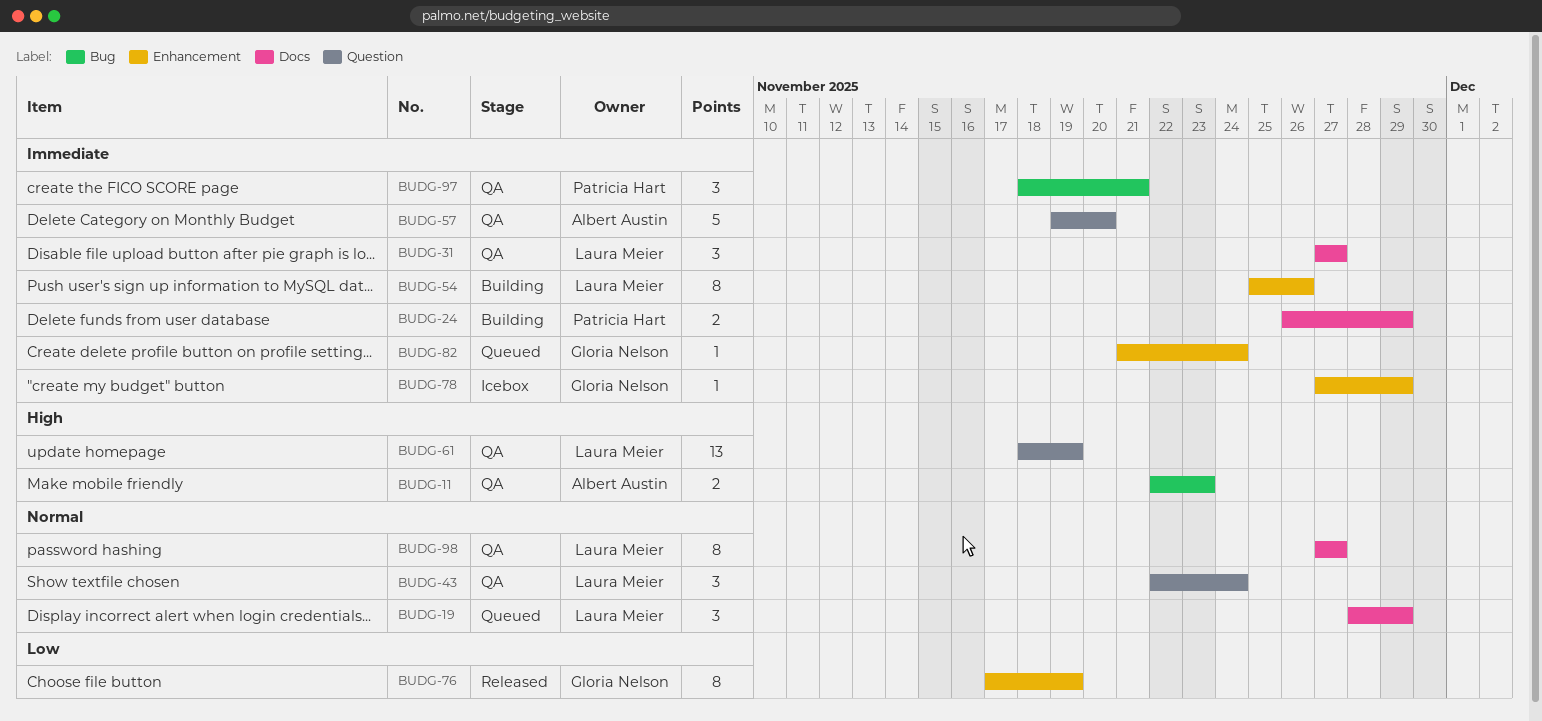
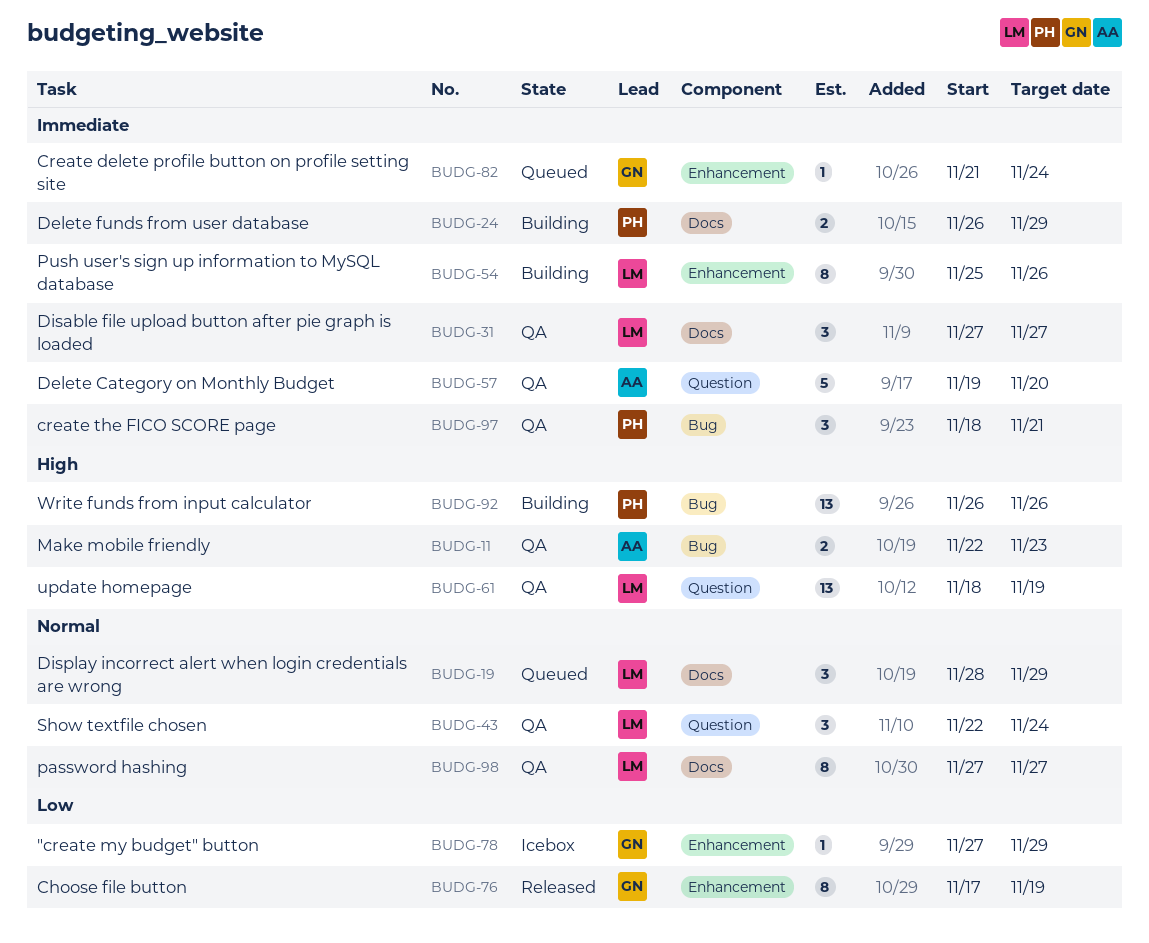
BUDG-78, priority: Immediate -> Low
BUDG-92: none -> present

